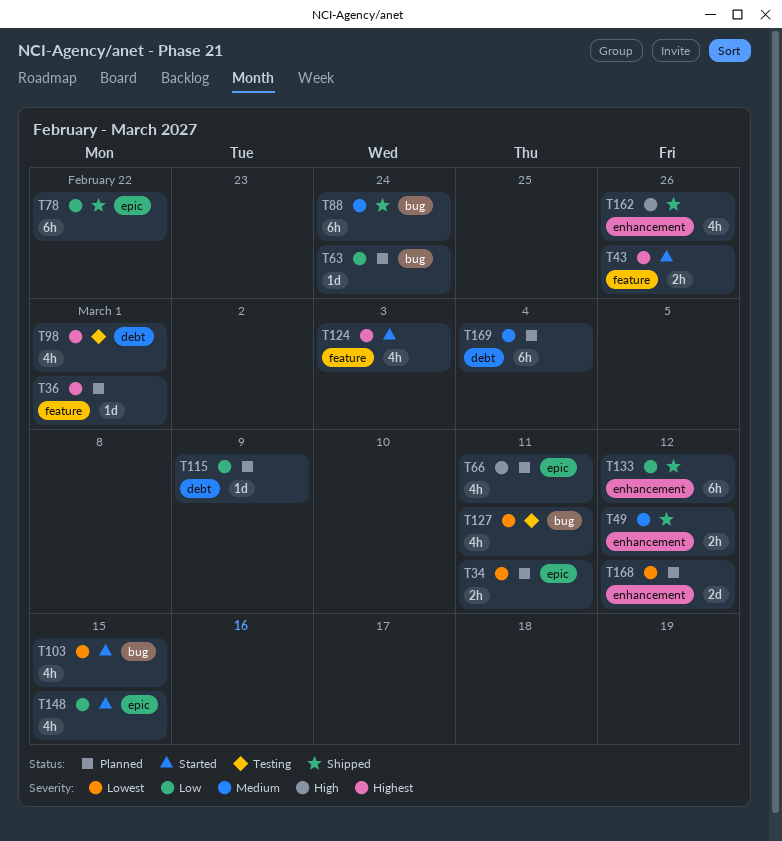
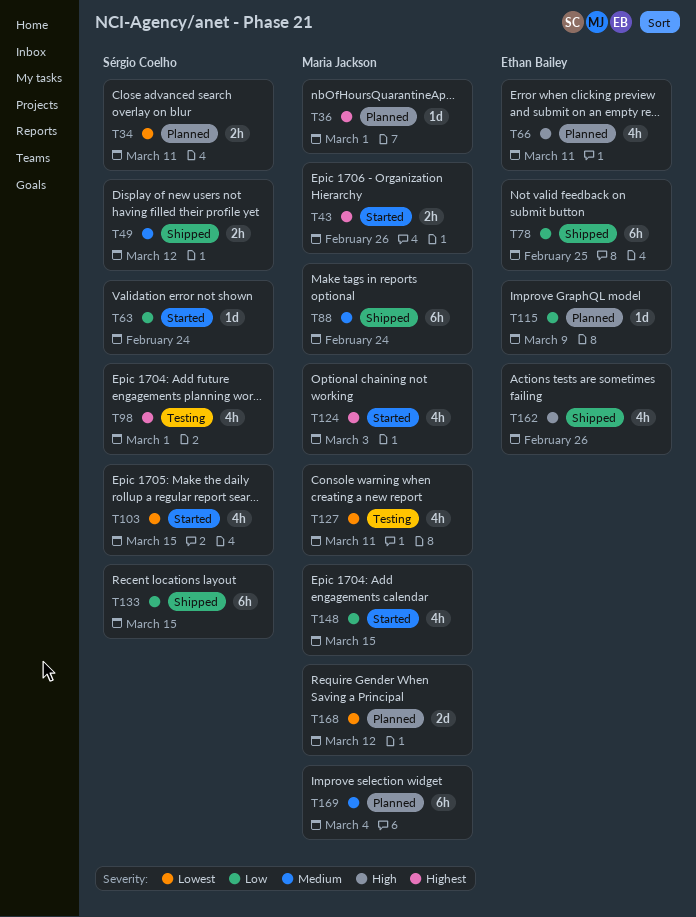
T63, status: Planned -> Started
T78, due: Feb 22 -> Feb 25
T133, due: Mar 12 -> Mar 15

